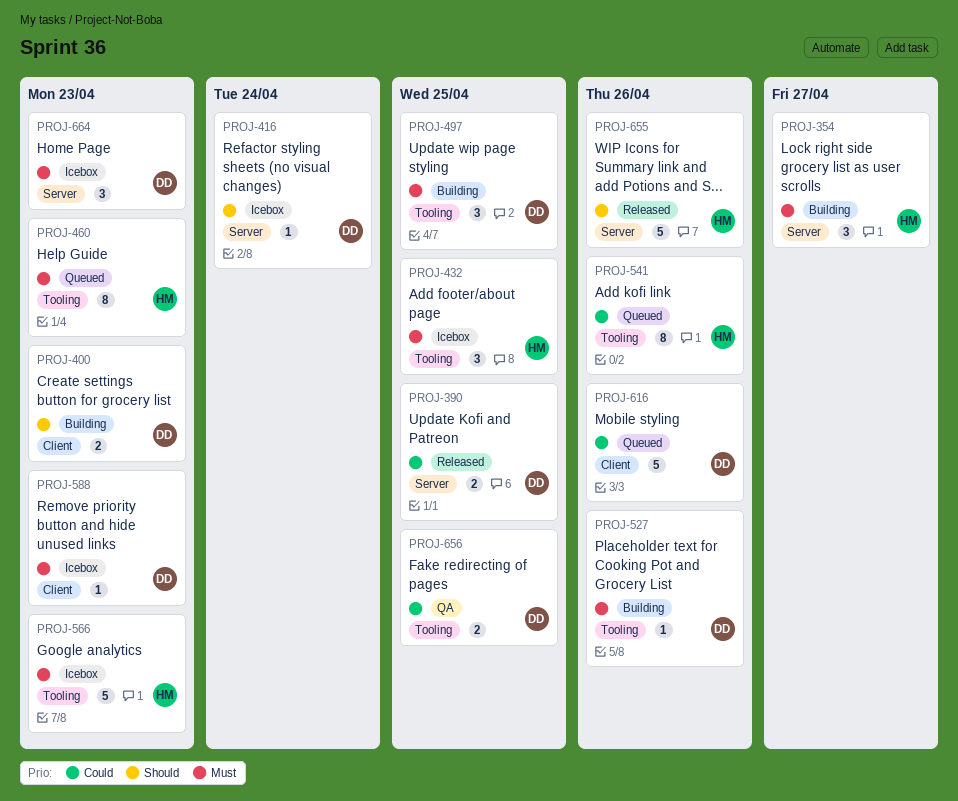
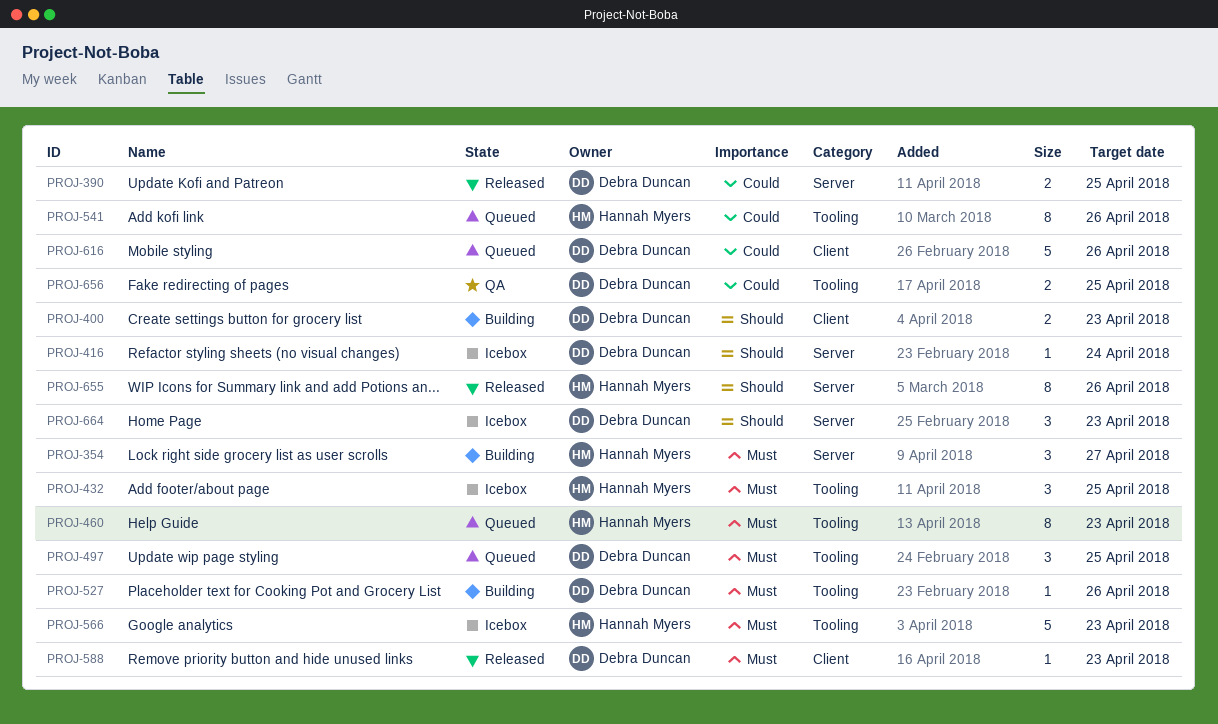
PROJ-497, status: Building -> Queued
PROJ-588, status: Icebox -> Released
PROJ-655, estimate: 5 -> 8
PROJ-664, priority: Must -> Should

